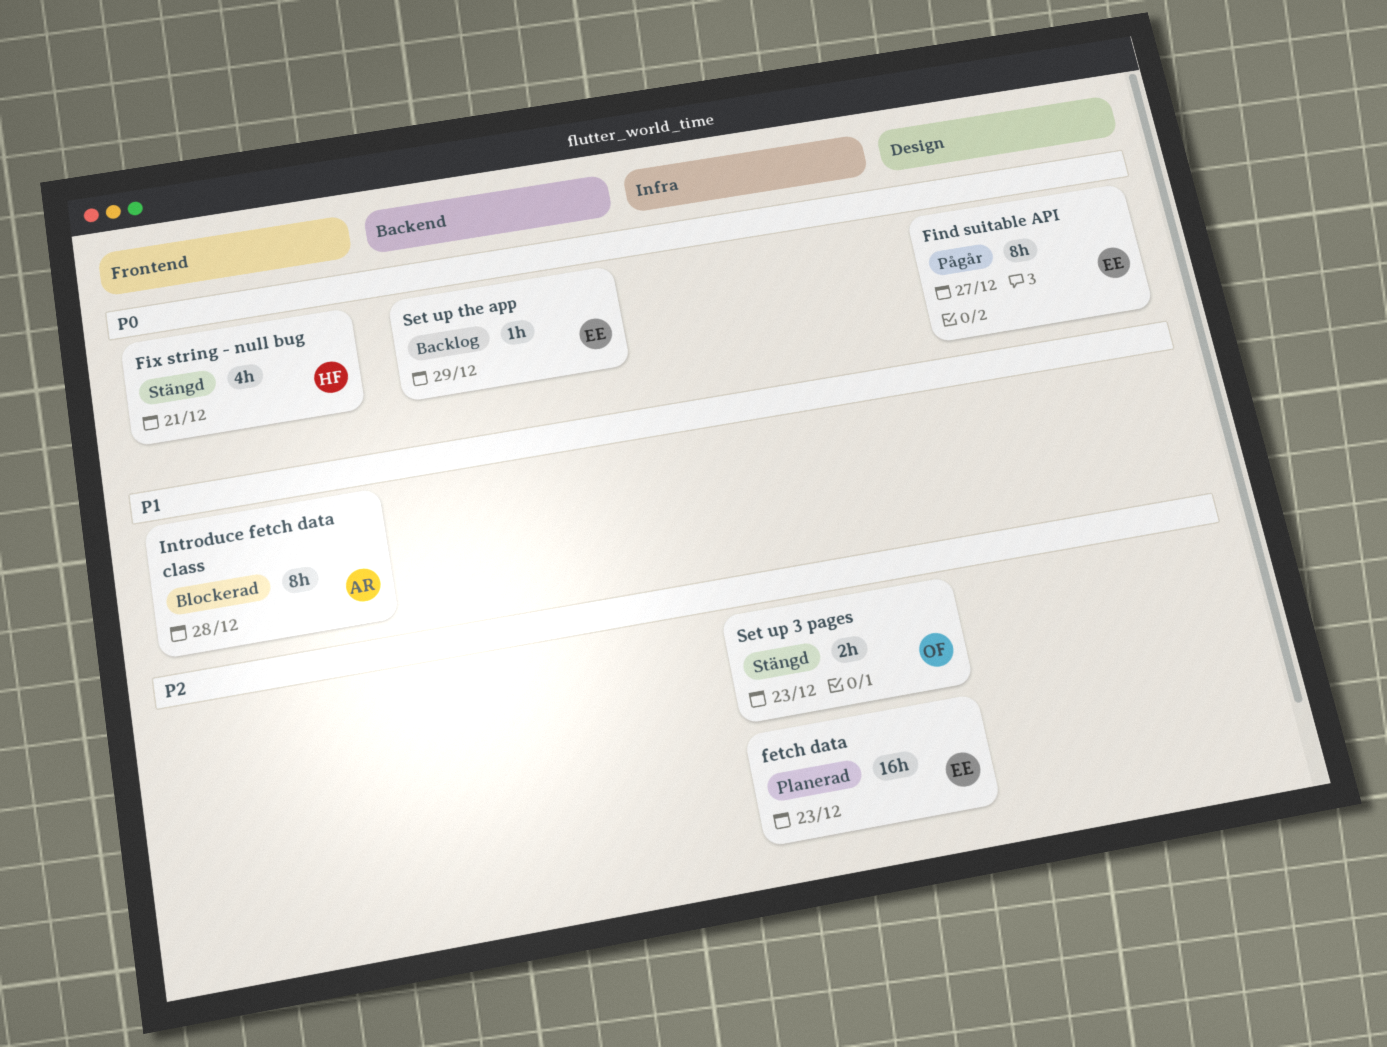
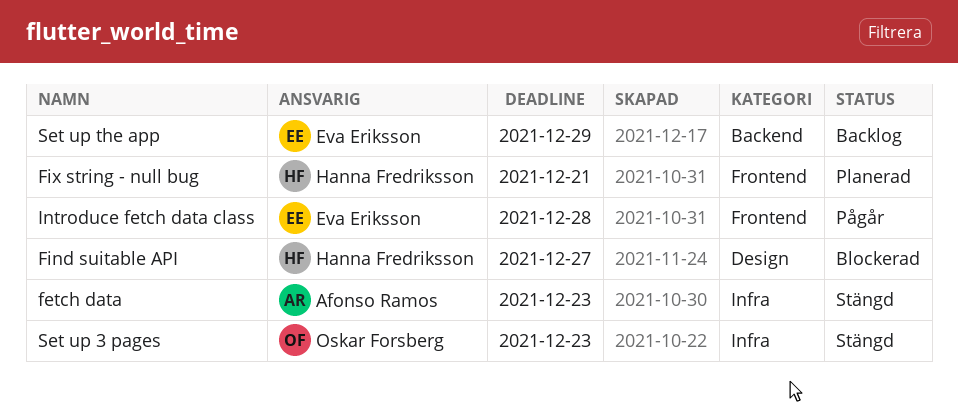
fetch data, status: Planerad -> Stängd
fetch data, owner: Eva Eriksson -> Afonso Ramos
Find suitable API, status: Pågår -> Blockerad
Find suitable API, owner: Eva Eriksson -> Hanna Fredriksson
Fix string - null bug, status: Stängd -> Planerad
Introduce fetch data class, status: Blockerad -> Pågår
Introduce fetch data class, owner: Afonso Ramos -> Eva Eriksson

